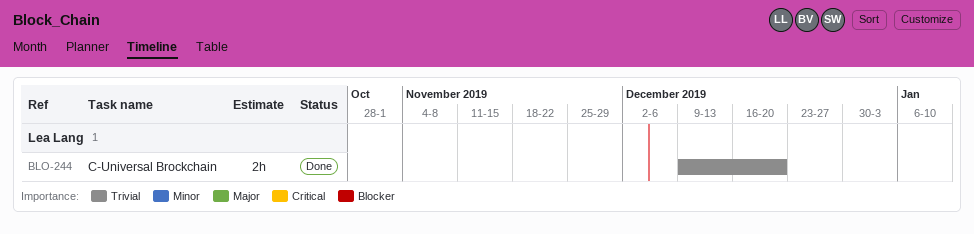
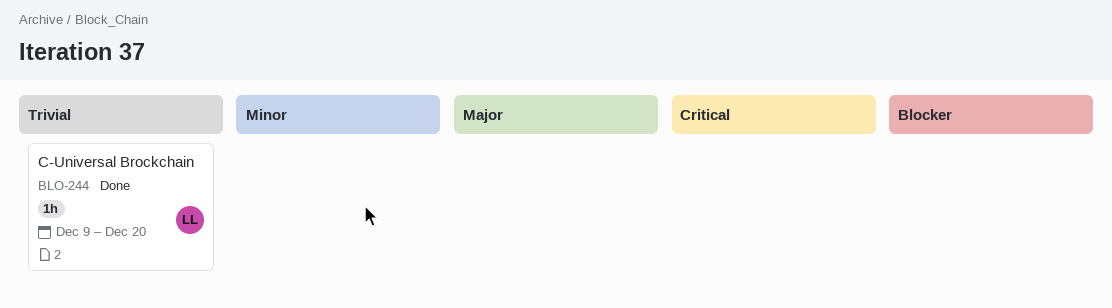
BLO-244, estimate: 2h -> 1h

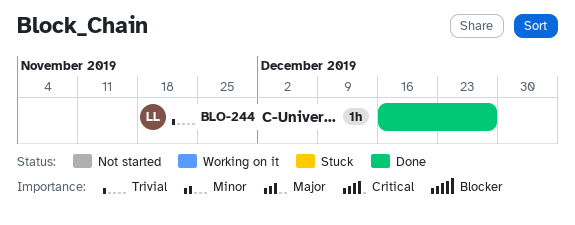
BLO-244, start: Dec 9 -> Dec 16
BLO-244, due: Dec 20 -> Dec 27

